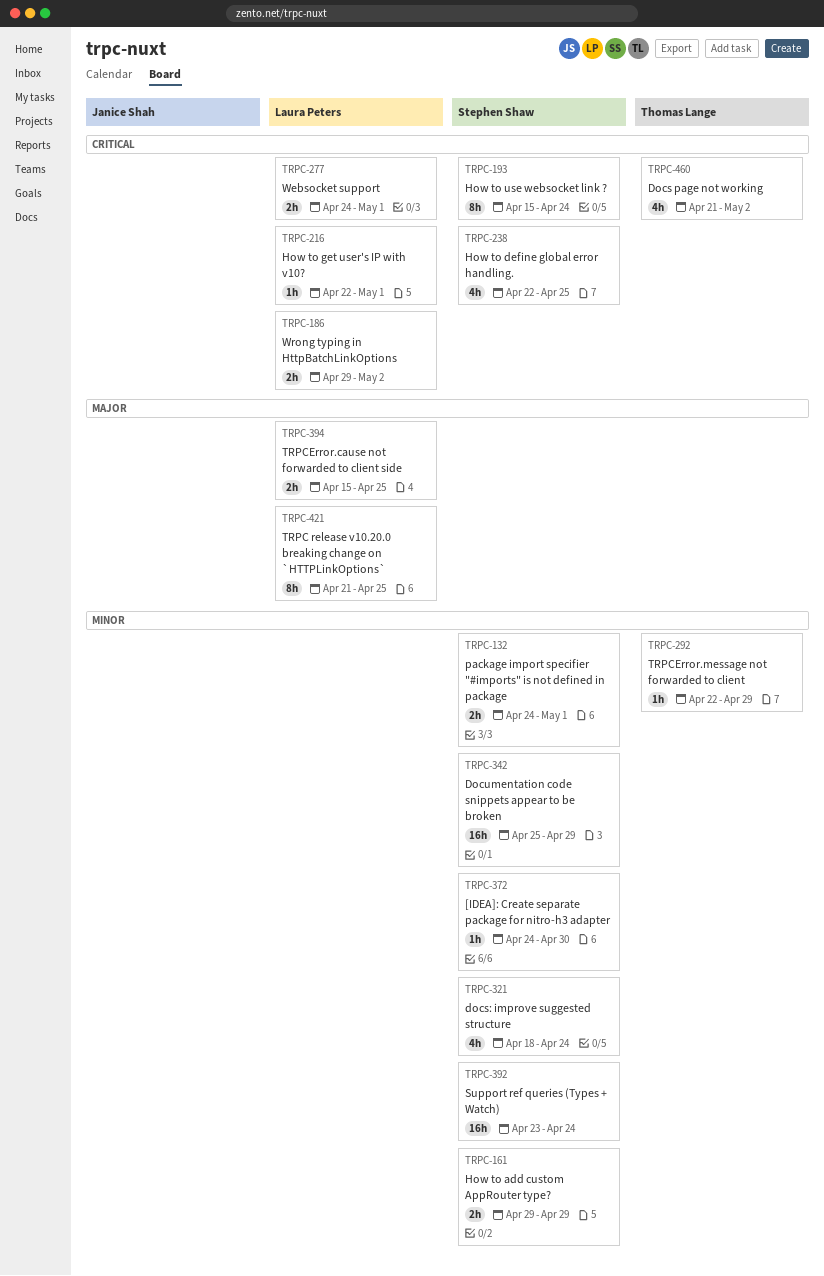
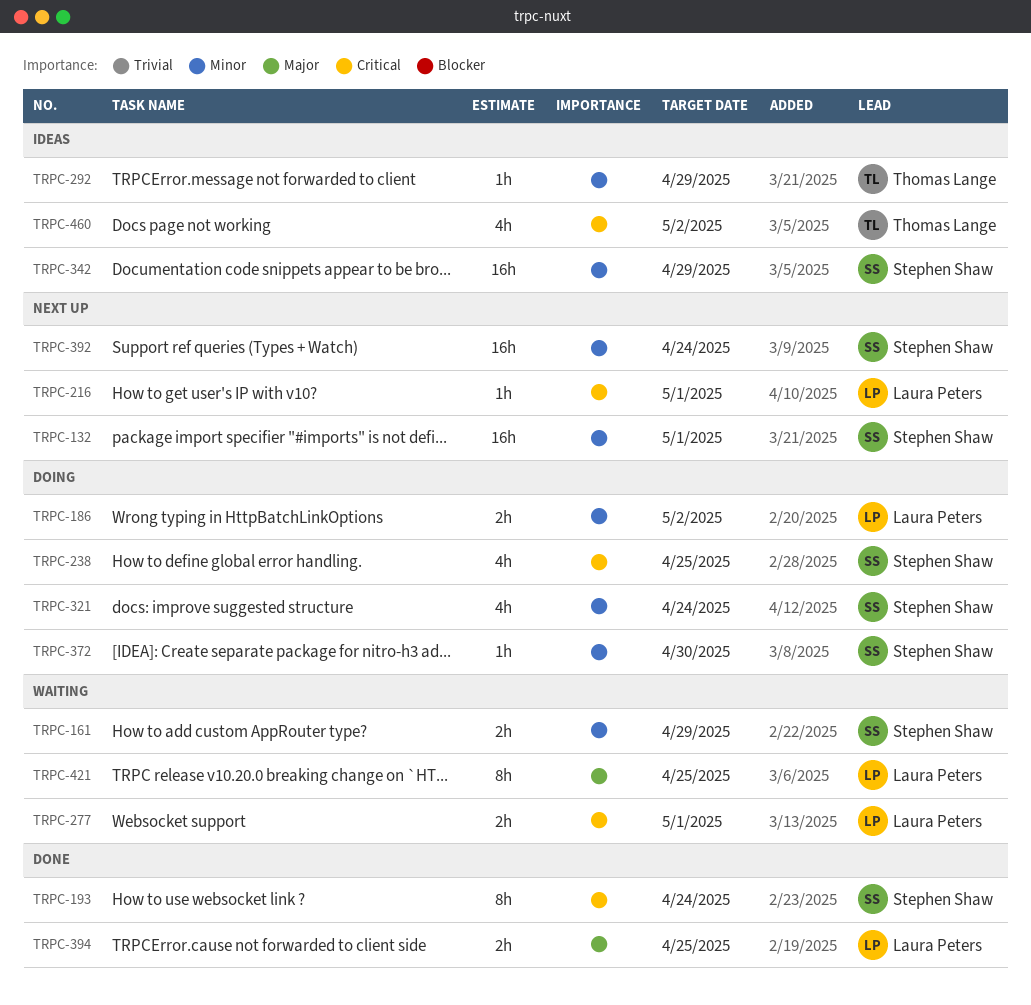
TRPC-132, estimate: 2h -> 16h
TRPC-186, priority: Critical -> Minor

